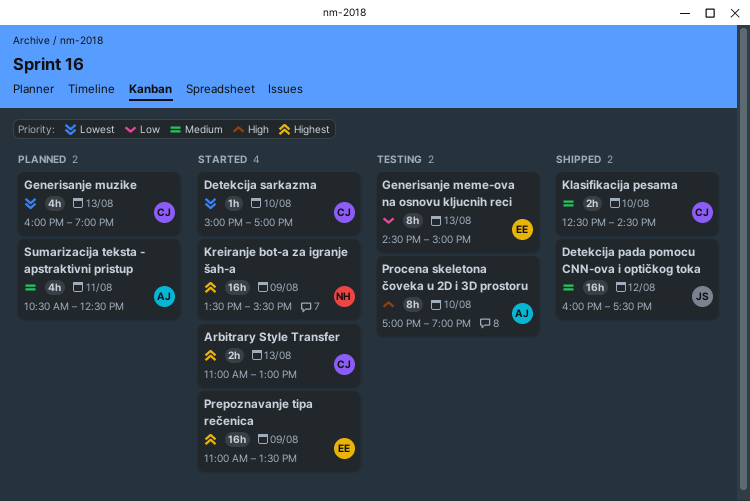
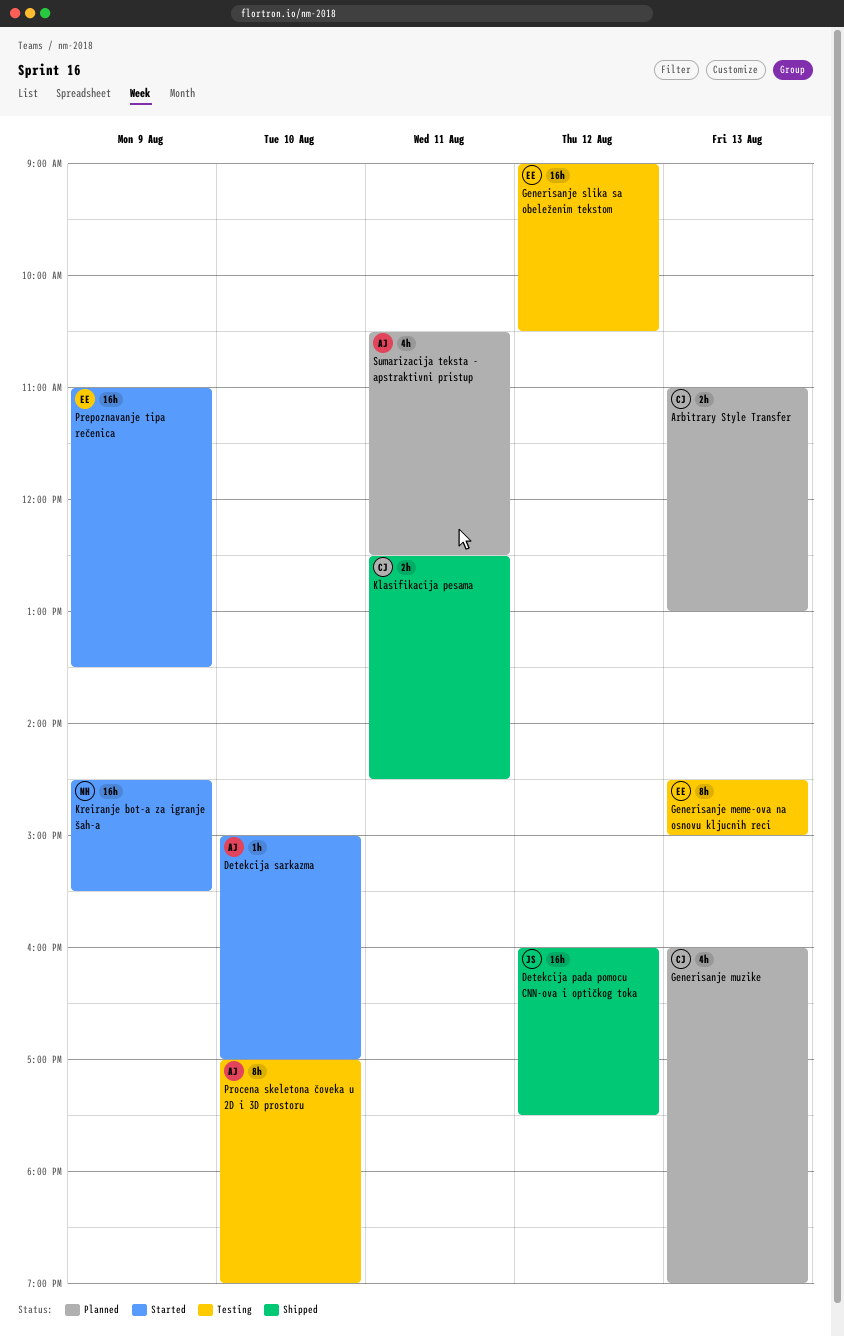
Arbitrary Style Transfer, status: Started -> Planned
Detekcija sarkazma, owner: CJ -> AJ
Generisanje slika sa obeleženim tekstom: none -> present
Klasifikacija pesama, day: Aug 10 -> Aug 11
Kreiranje bot-a za igranje šah-a, begins: 13:30 -> 14:30

